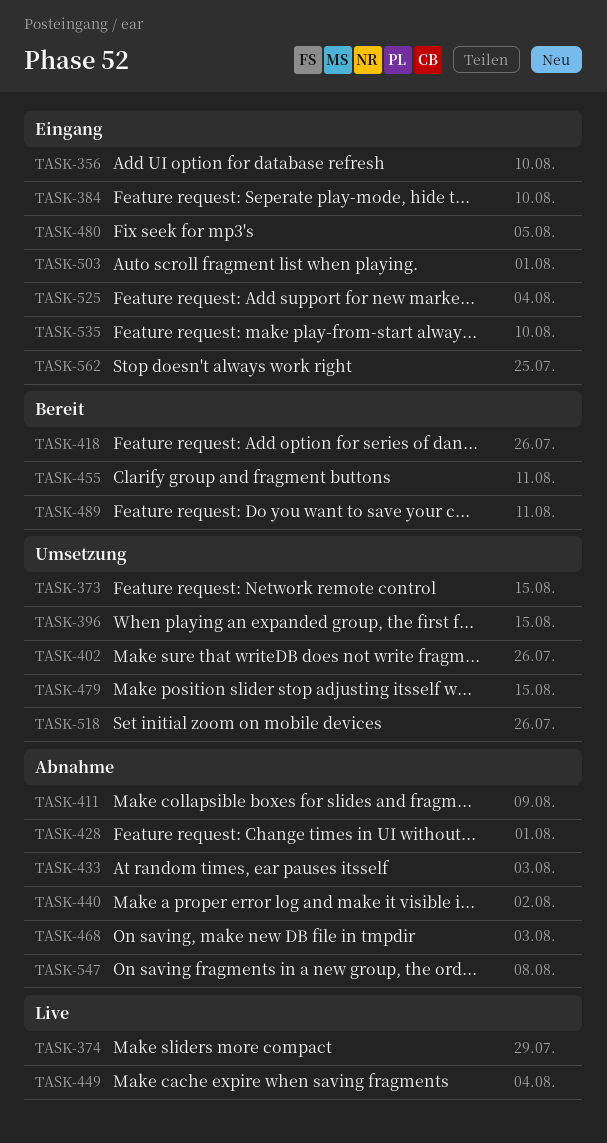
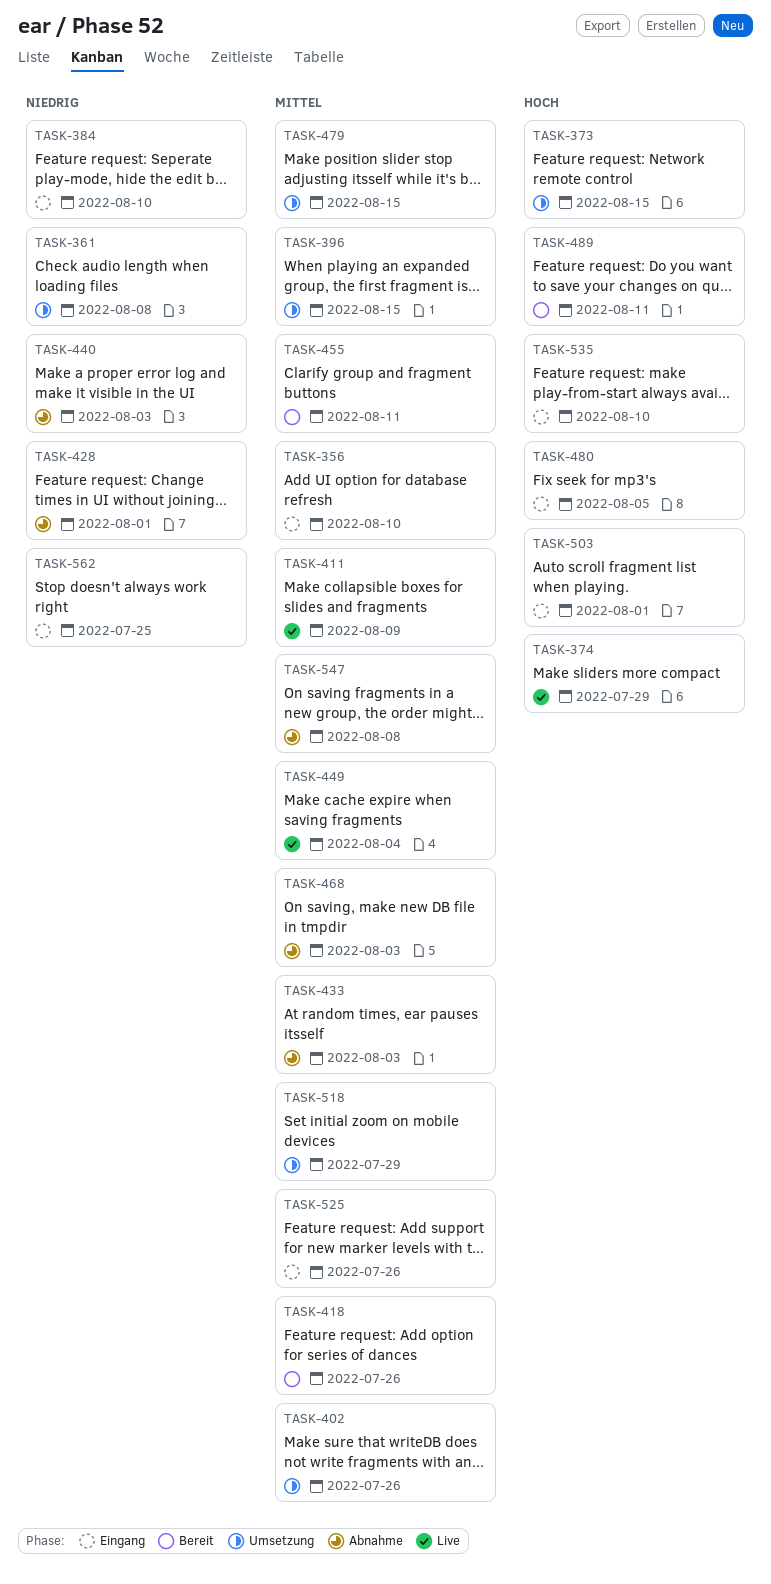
TASK-361: none -> present
TASK-411, status: Abnahme -> Live
TASK-440, due: Aug 2 -> Aug 3
TASK-518, due: Jul 26 -> Jul 29
TASK-525, due: Aug 4 -> Jul 26

